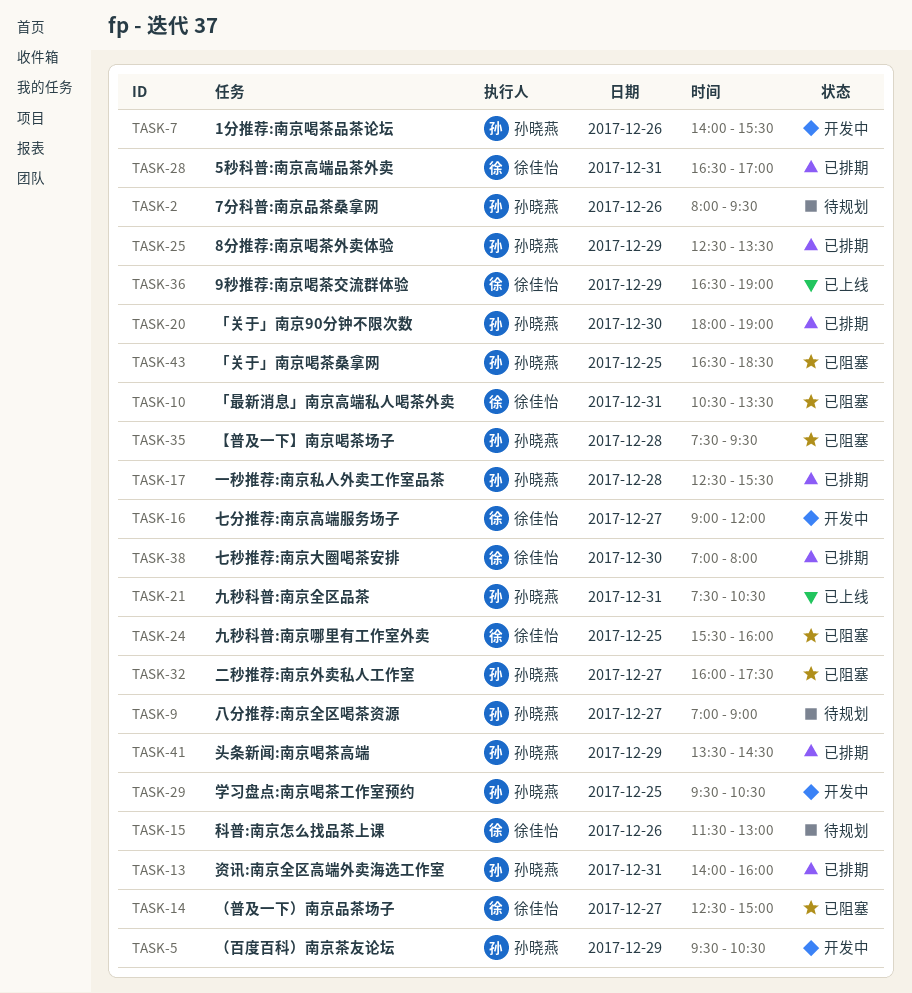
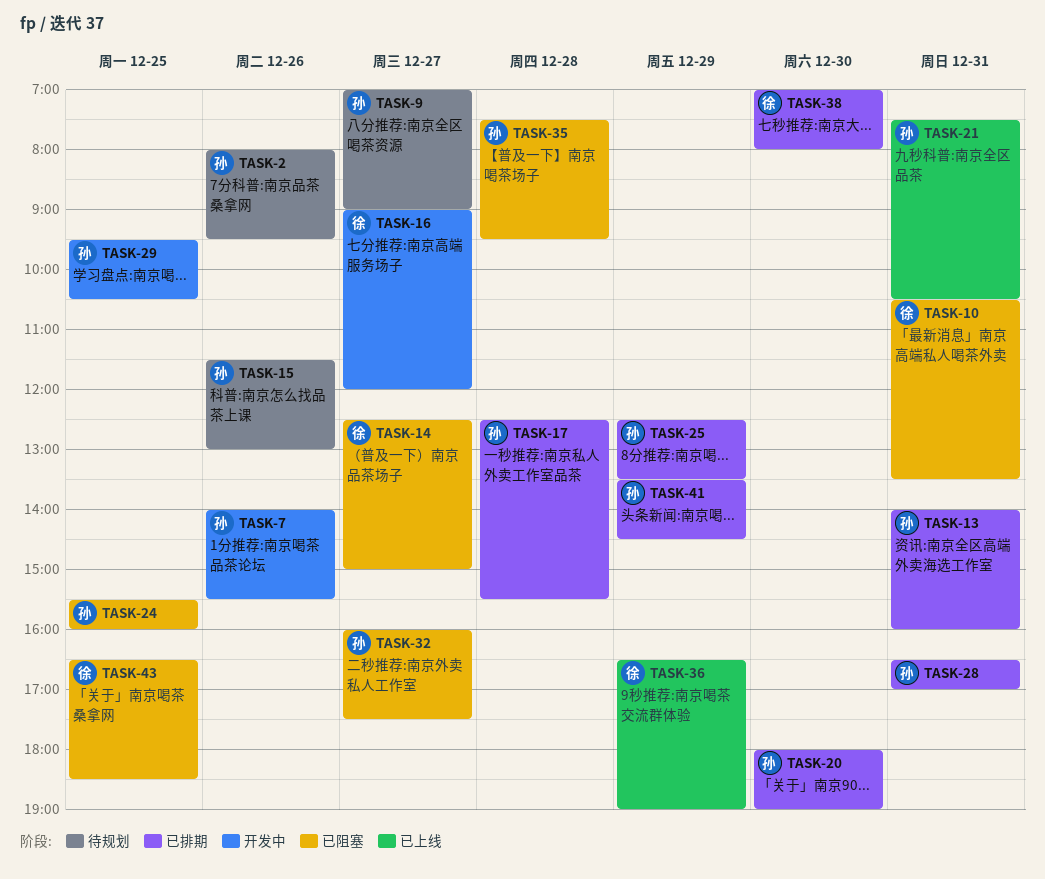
TASK-5: present -> none
TASK-15, owner: 徐佳怡 -> 孙晓燕
TASK-24, owner: 徐佳怡 -> 孙晓燕
TASK-28, owner: 徐佳怡 -> 孙晓燕
TASK-43, owner: 孙晓燕 -> 徐佳怡

